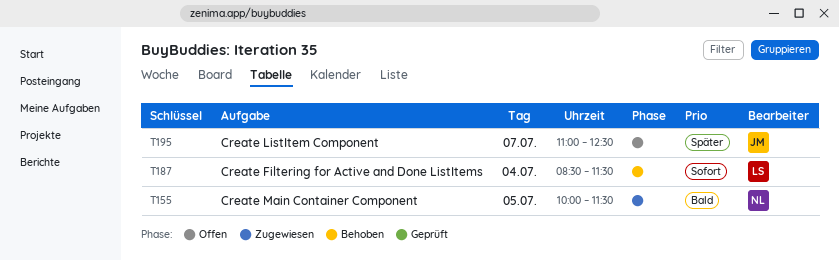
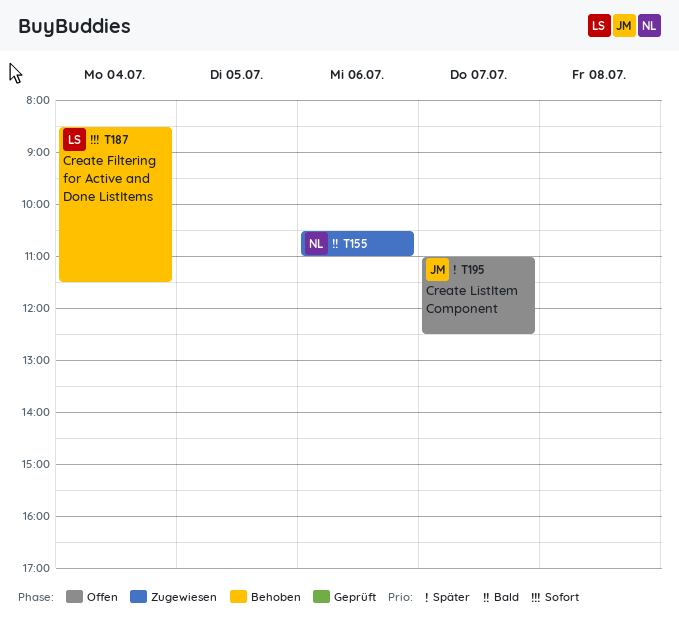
T155, day: Jul 5 -> Jul 6
T155, begins: 10:00 -> 10:30
T155, ends: 11:30 -> 11:00

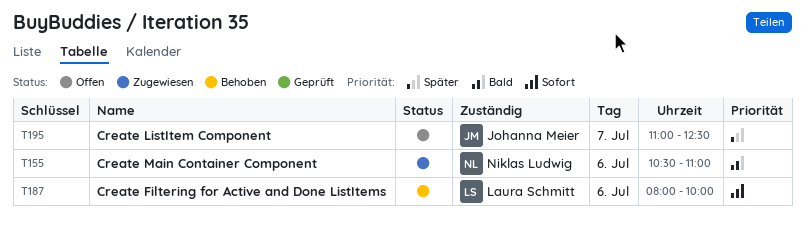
T187, day: Jul 4 -> Jul 6
T187, begins: 08:30 -> 08:00
T187, ends: 11:30 -> 10:00

